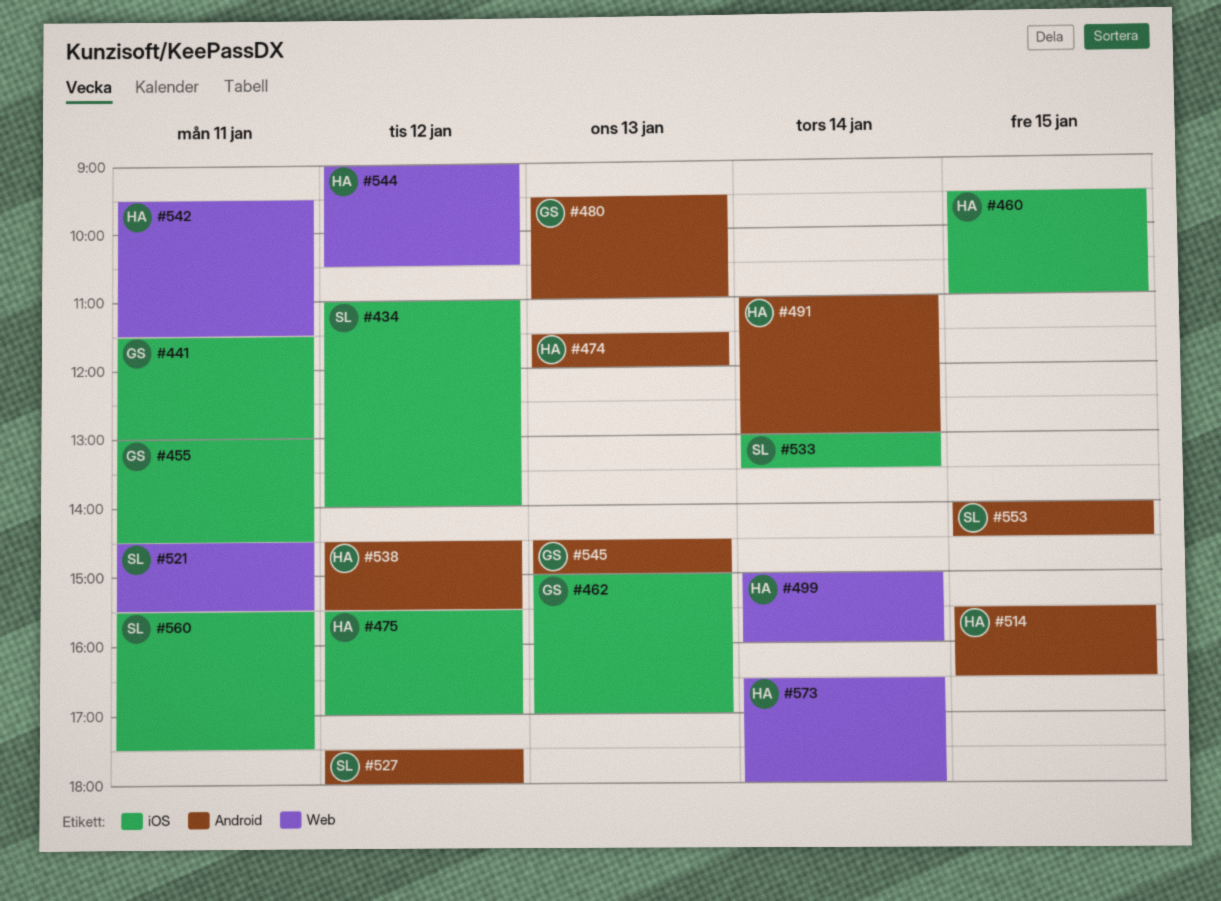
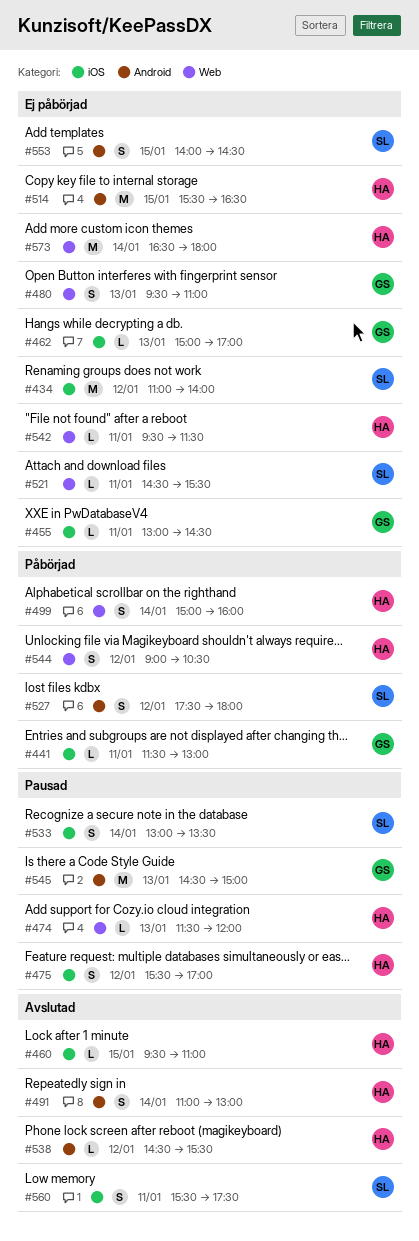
#474, label: Android -> Web
#480, label: Android -> Web

